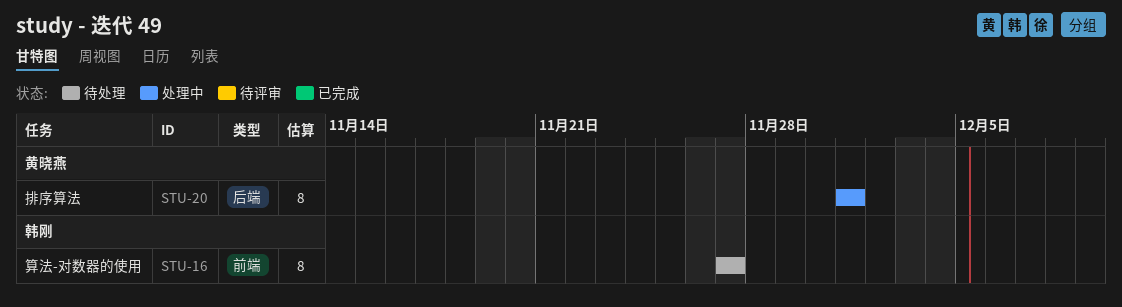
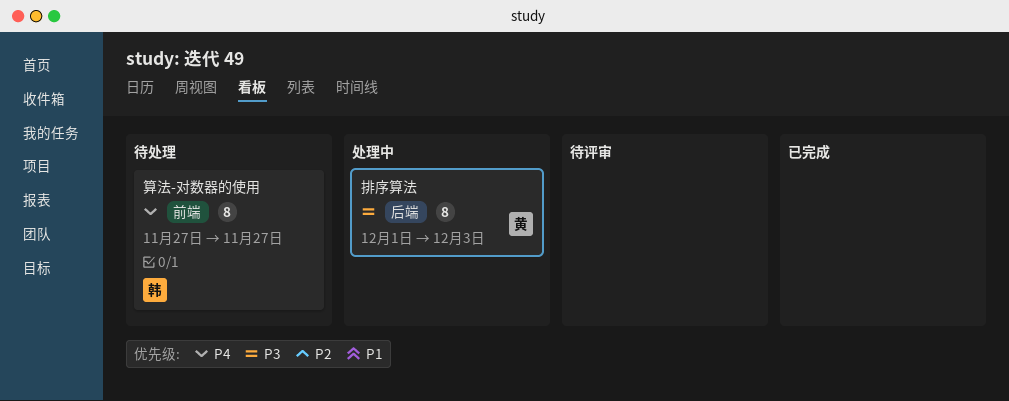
排序算法, due: Dec 1 -> Dec 3

